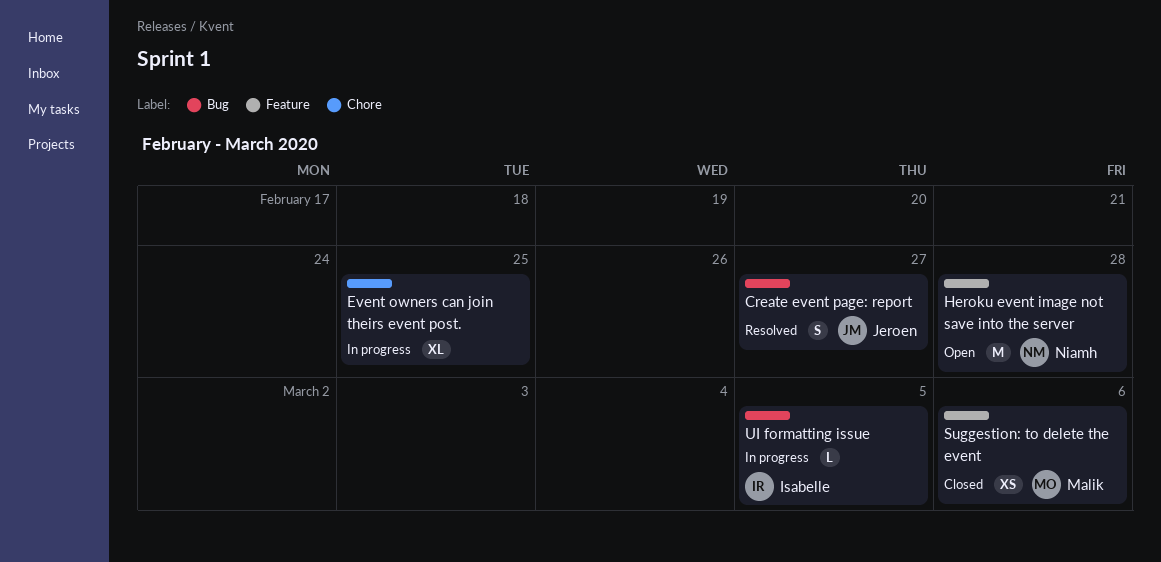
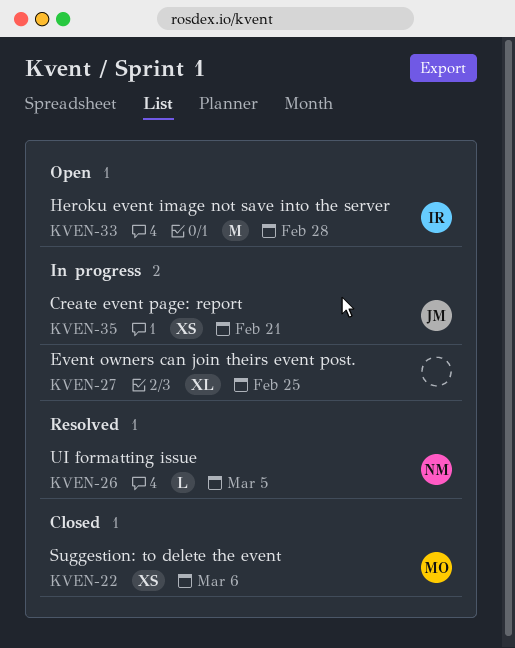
Create event page: report, status: Resolved -> In progress
Create event page: report, estimate: S -> XS
Create event page: report, due: Feb 27 -> Feb 21
Heroku event image not save into the server, owner: Niamh -> Isabelle
UI formatting issue, status: In progress -> Resolved
UI formatting issue, owner: Isabelle -> Niamh

